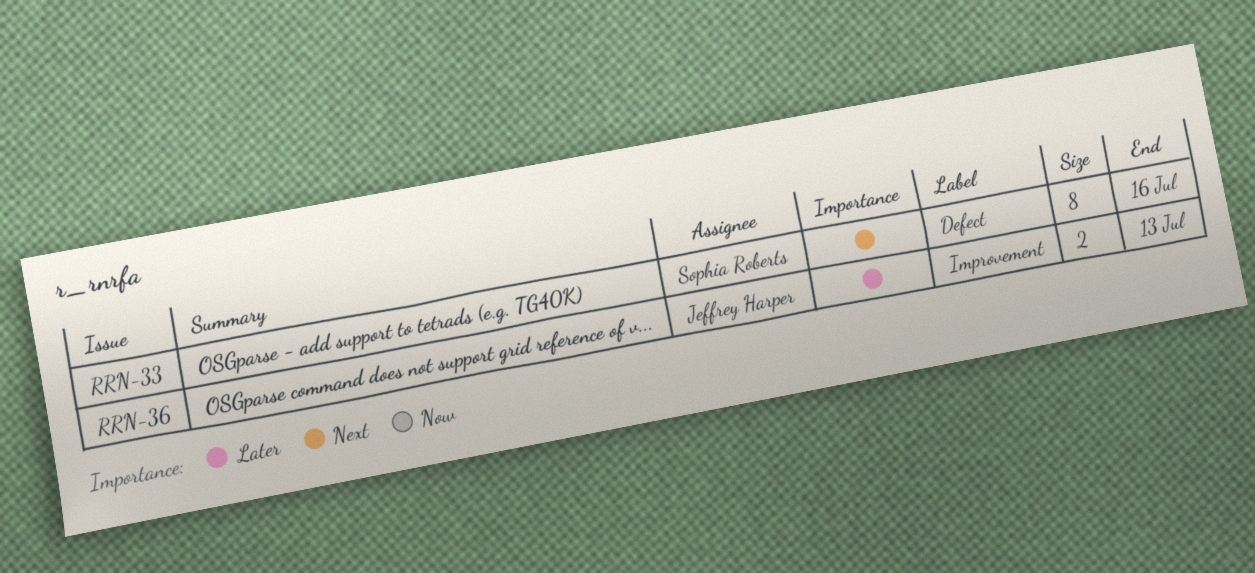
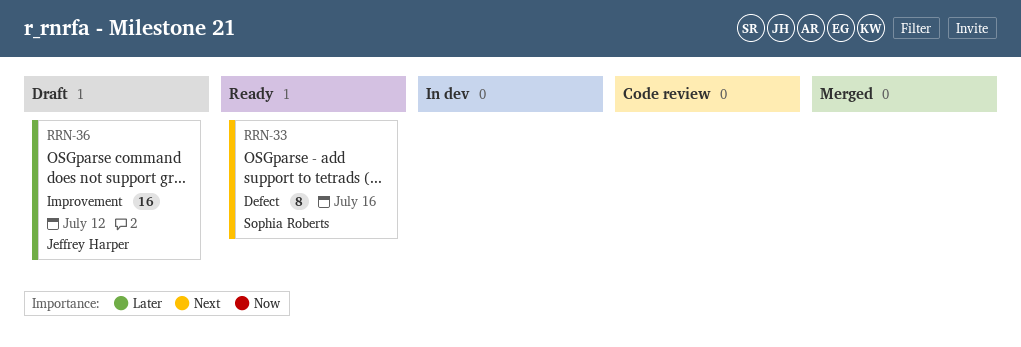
RRN-36, estimate: 2 -> 16
RRN-36, due: Jul 13 -> Jul 12

